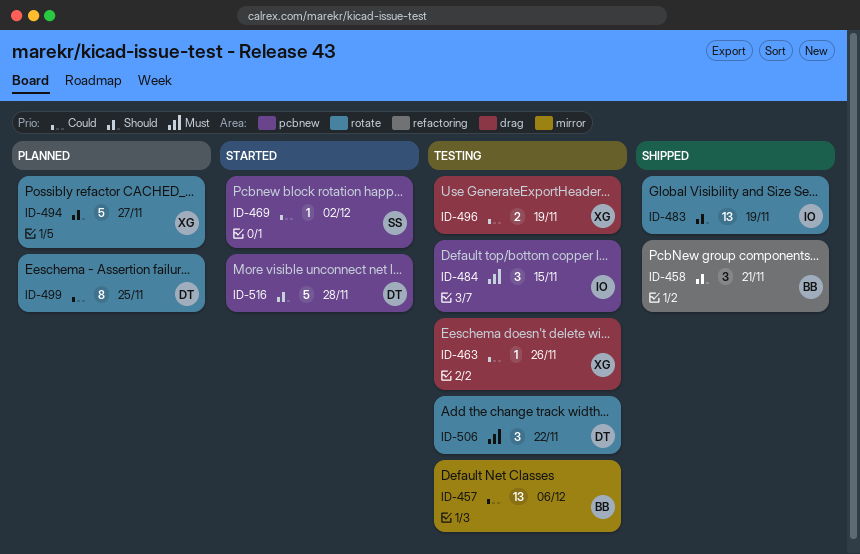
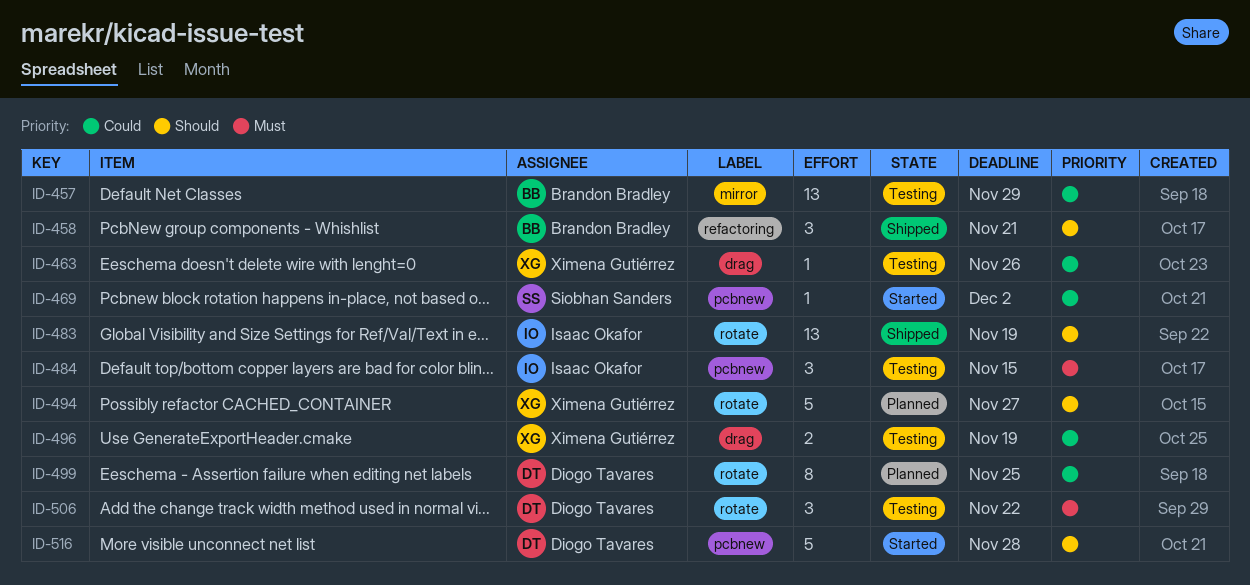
ID-457, due: Dec 6 -> Nov 29

